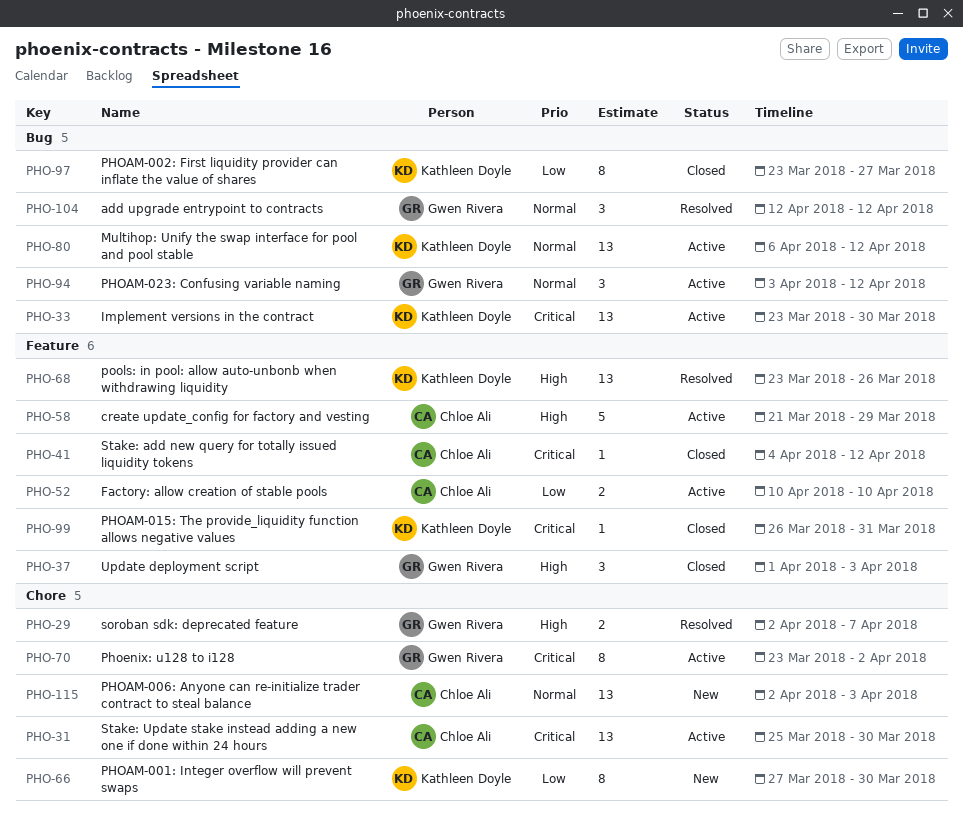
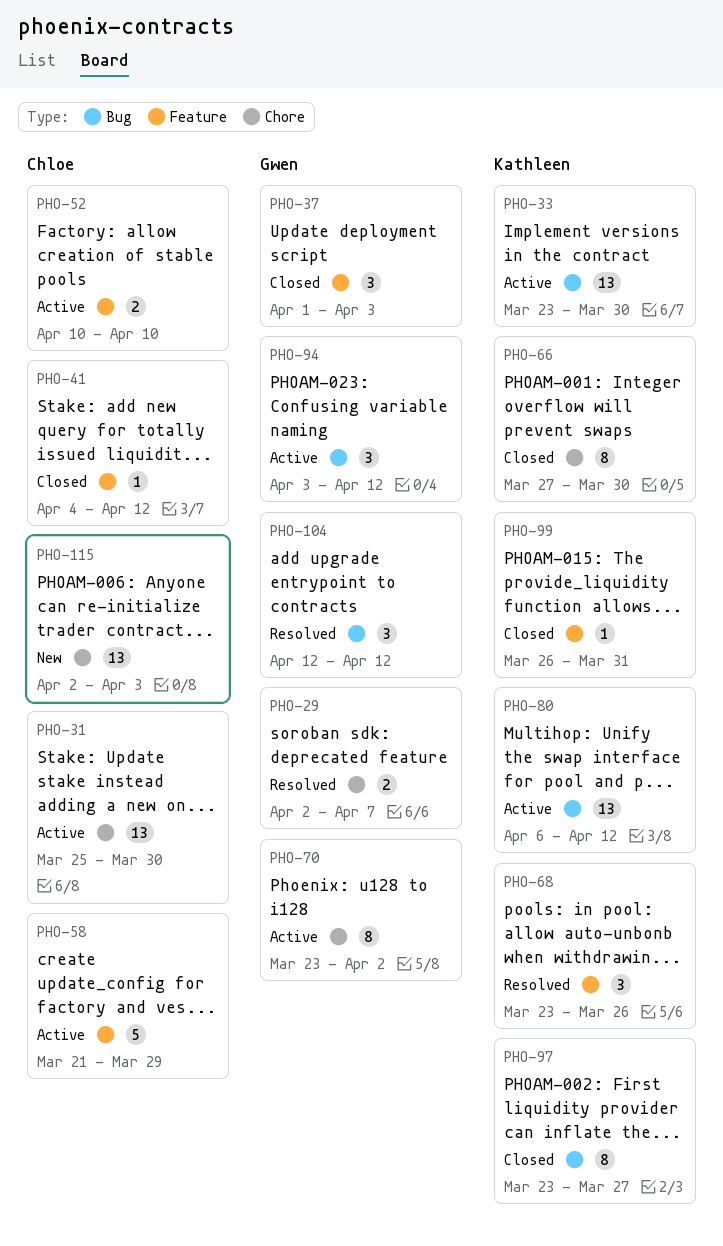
PHO-66, status: New -> Closed
PHO-68, estimate: 13 -> 3

